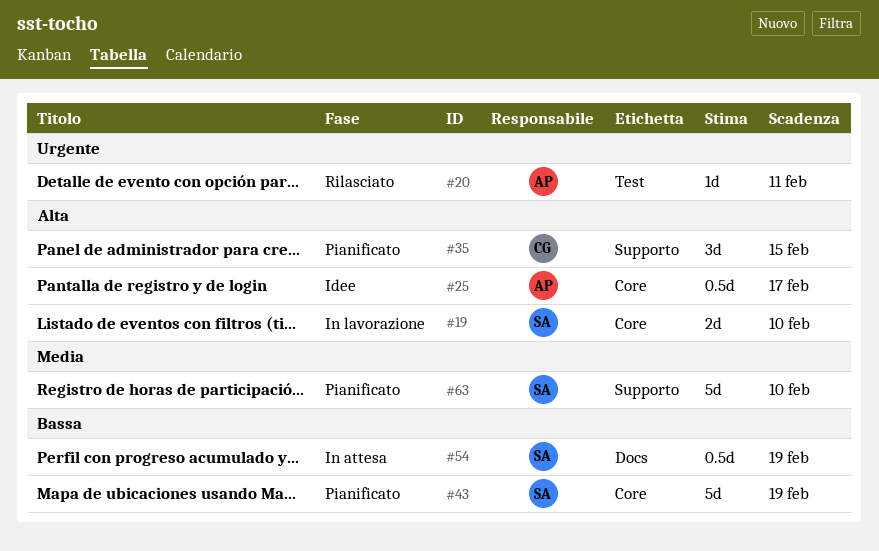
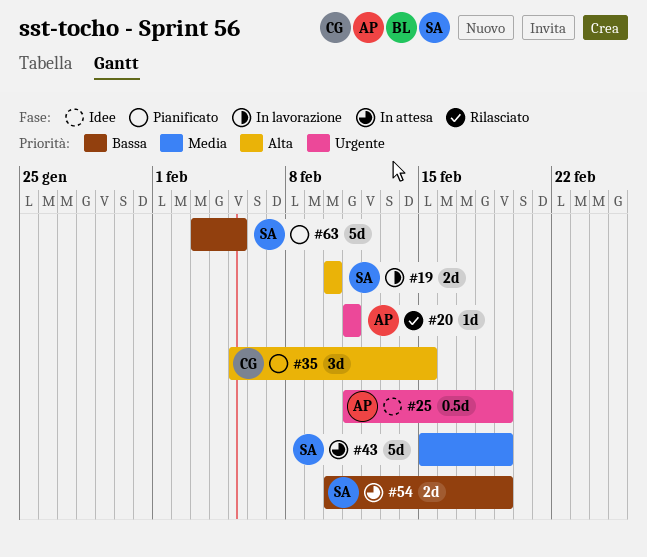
#25, priority: Alta -> Urgente
#25, due: Feb 17 -> Feb 19
#43, status: Pianificato -> In attesa
#43, priority: Bassa -> Media
#54, estimate: 0.5d -> 2d
#63, priority: Media -> Bassa
#63, due: Feb 10 -> Feb 5

